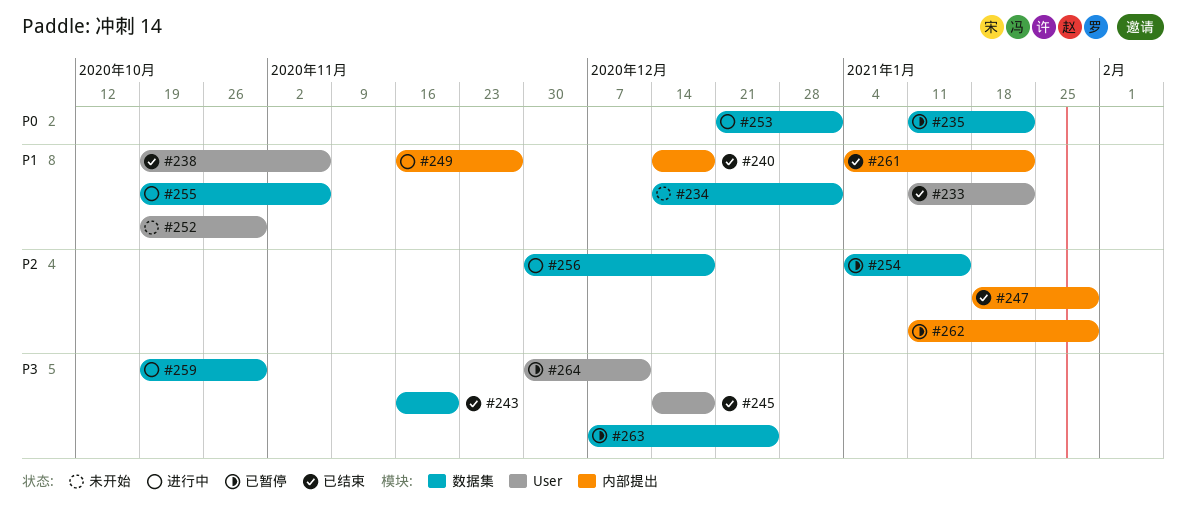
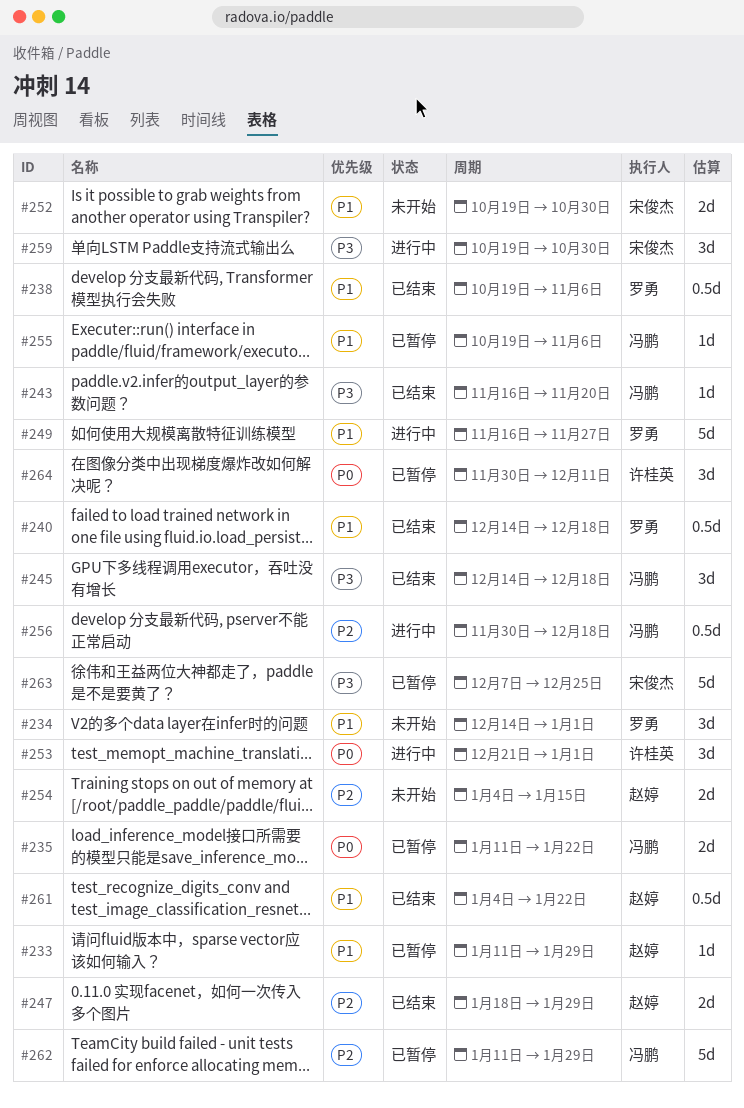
#233, status: 已结束 -> 已暂停
#233, due: Jan 22 -> Jan 29
#254, status: 已暂停 -> 未开始
#255, status: 进行中 -> 已暂停
#264, priority: P3 -> P0

